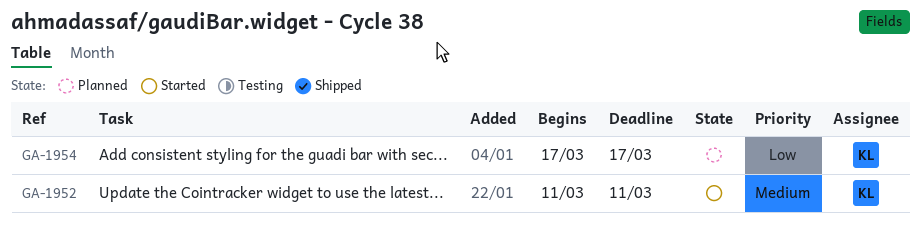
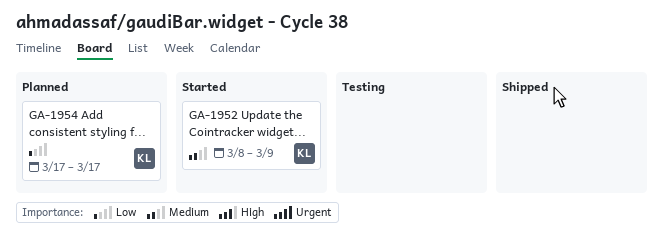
GA-1952, start: Mar 11 -> Mar 8
GA-1952, due: Mar 11 -> Mar 9

